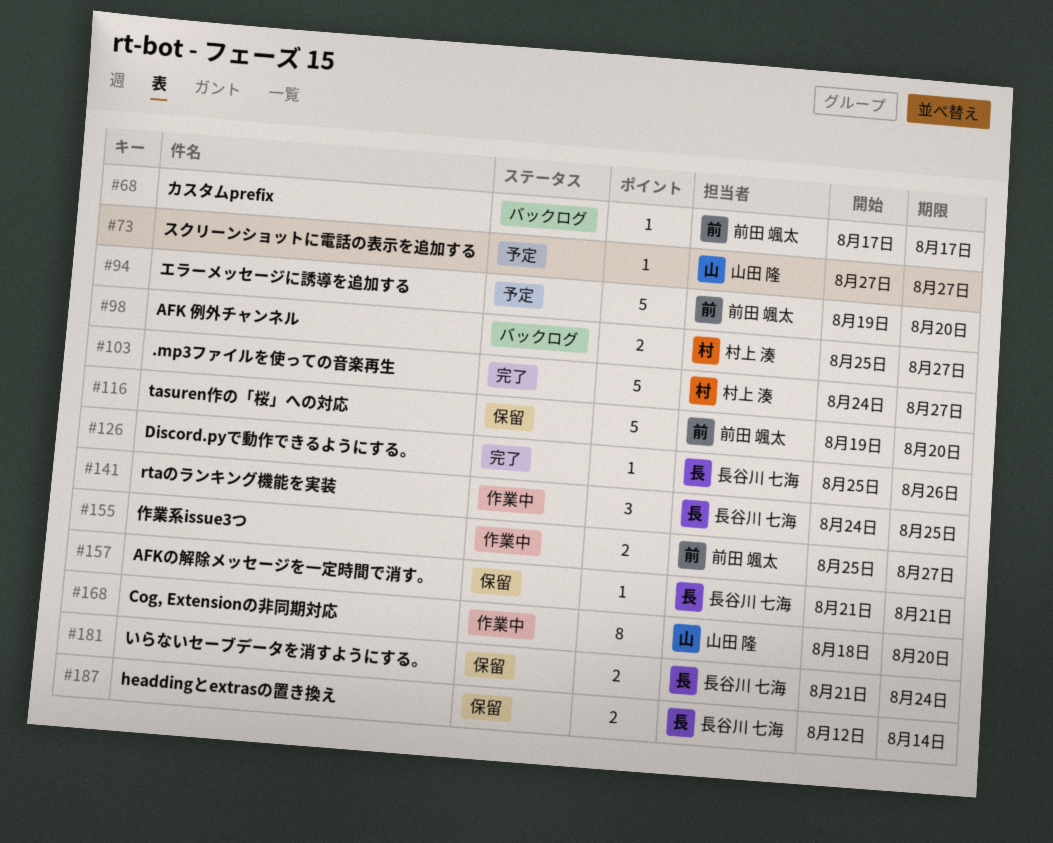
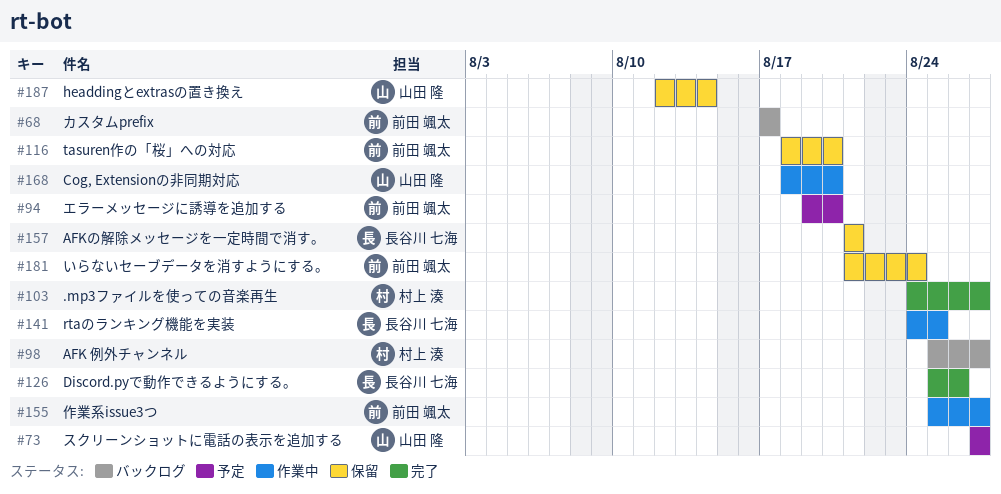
#116, start: Aug 19 -> Aug 18
#181, owner: 長谷川 七海 -> 前田 颯太
#187, owner: 長谷川 七海 -> 山田 隆

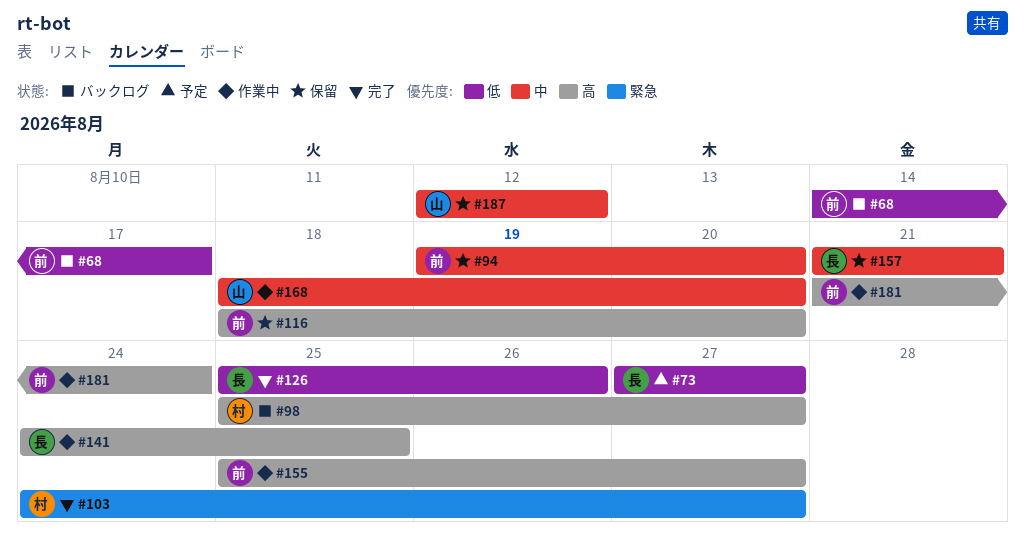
#68, start: Aug 17 -> Aug 14
#73, owner: 山田 隆 -> 長谷川 七海
#94, status: 予定 -> 保留
#181, status: 保留 -> 作業中
#187, due: Aug 14 -> Aug 12

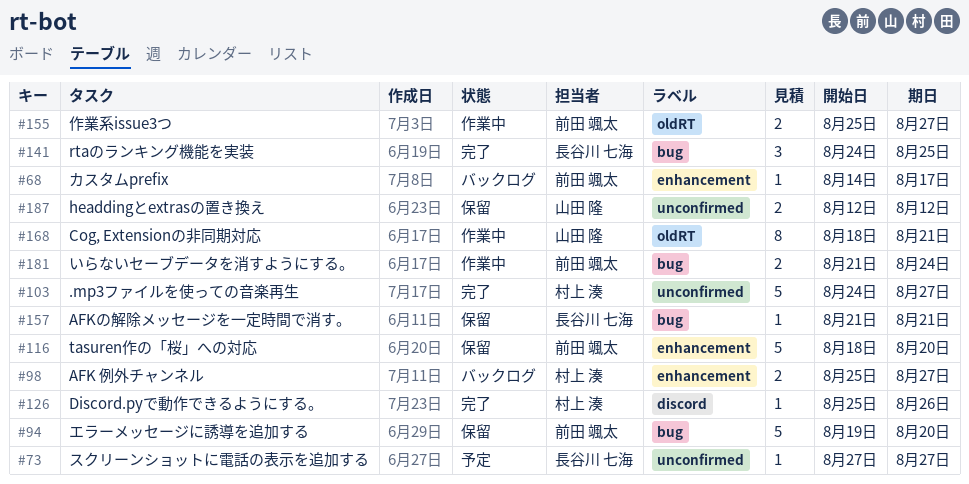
#126, owner: 長谷川 七海 -> 村上 湊
#141, status: 作業中 -> 完了
#168, due: Aug 20 -> Aug 21

